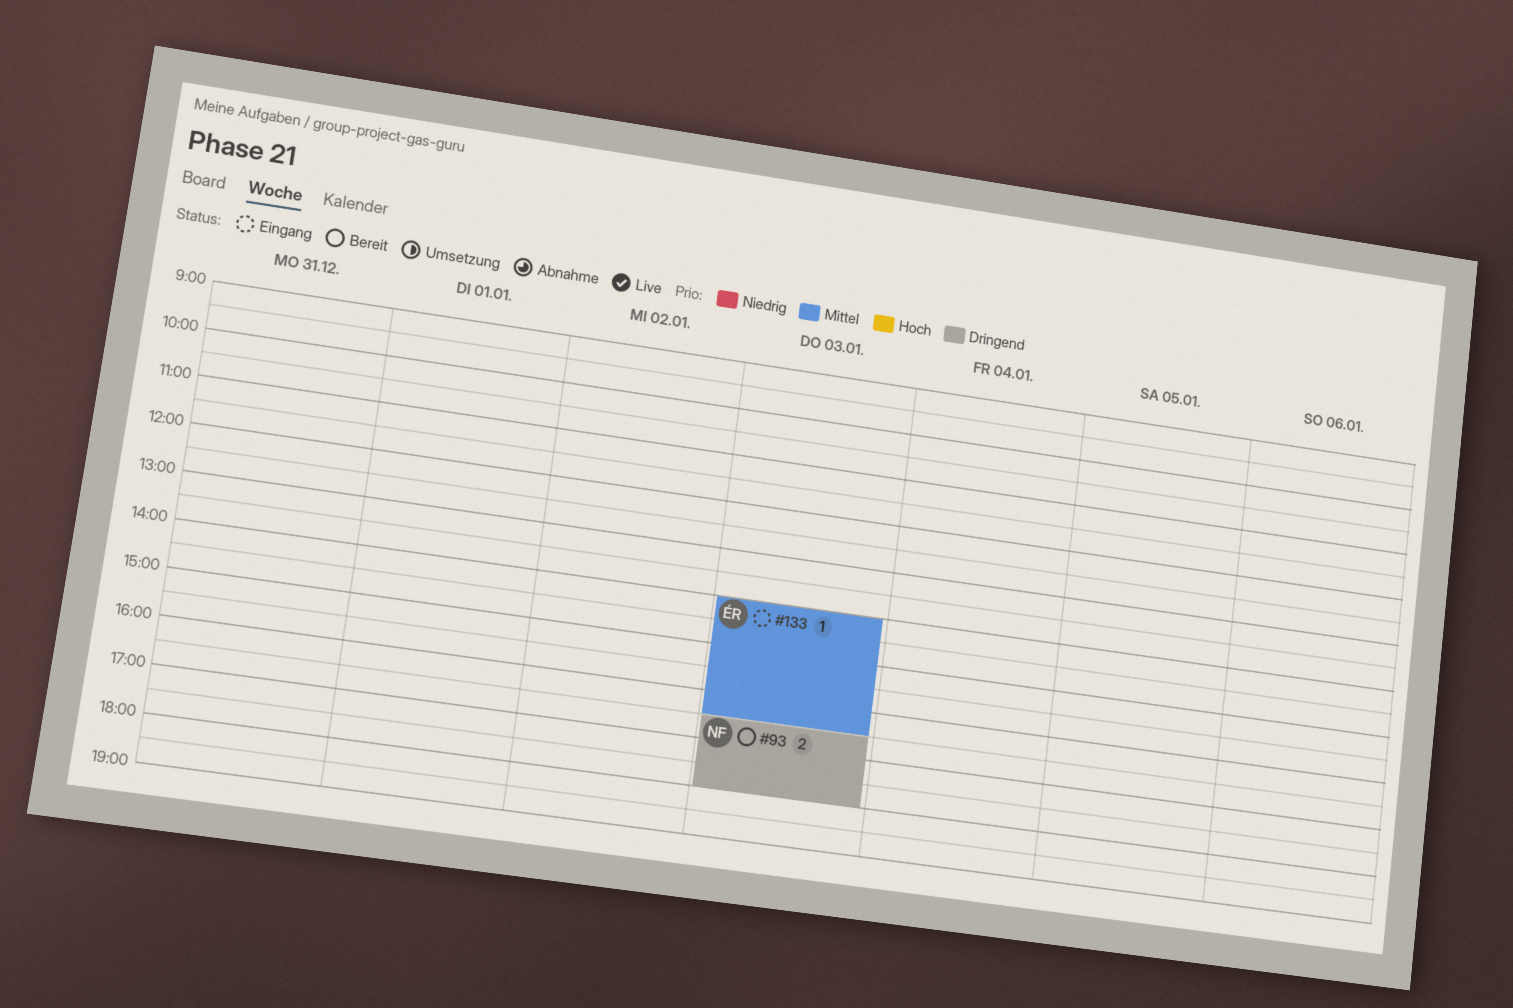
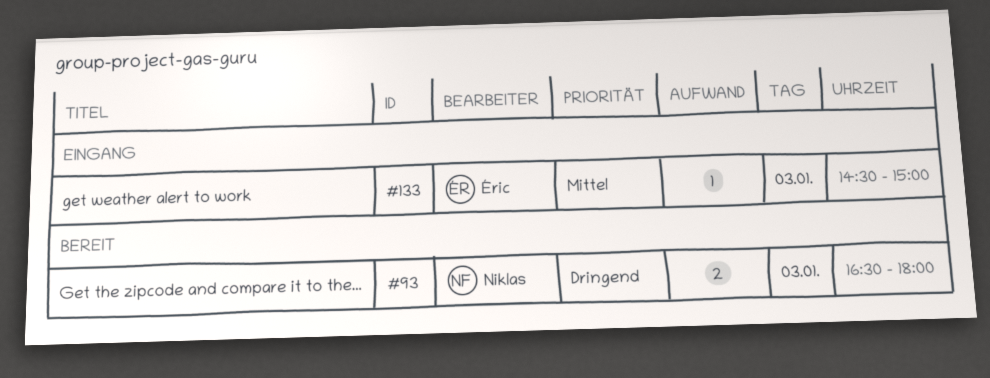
#133, begins: 14:00 -> 14:30
#133, ends: 16:30 -> 15:00

